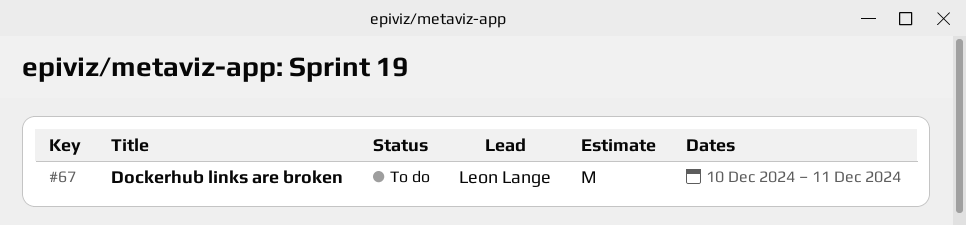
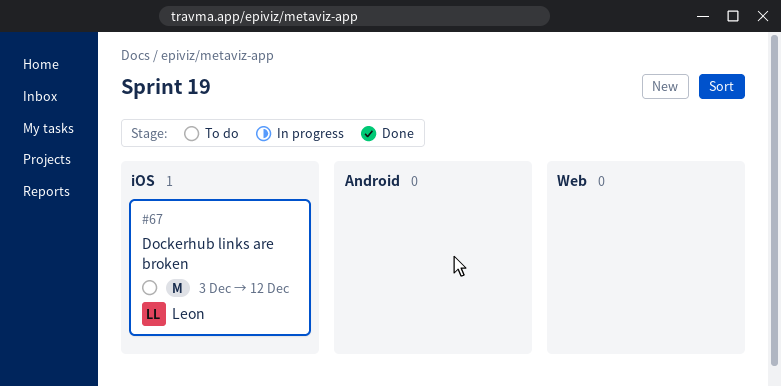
#67, start: Dec 10 -> Dec 3
#67, due: Dec 11 -> Dec 12

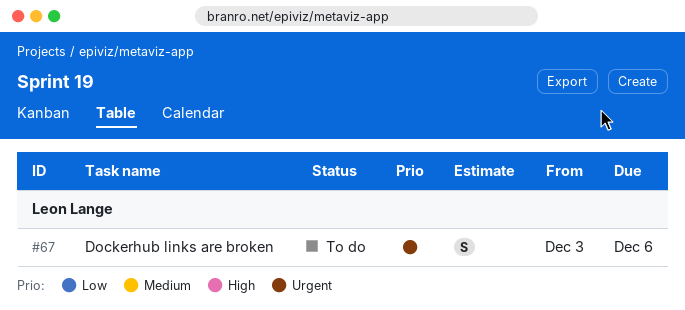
#67, estimate: M -> S
#67, due: Dec 12 -> Dec 6

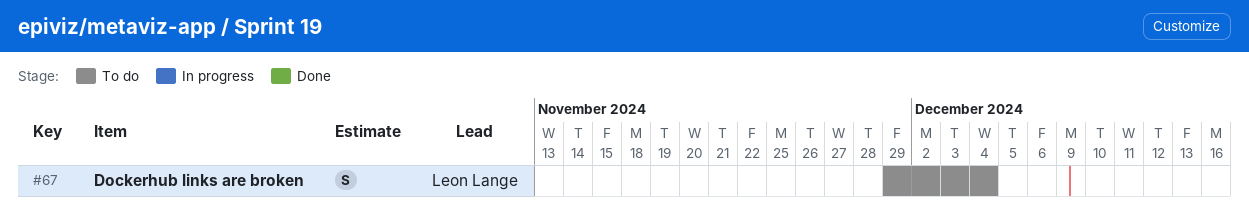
#67, start: Dec 3 -> Nov 29
#67, due: Dec 6 -> Dec 4

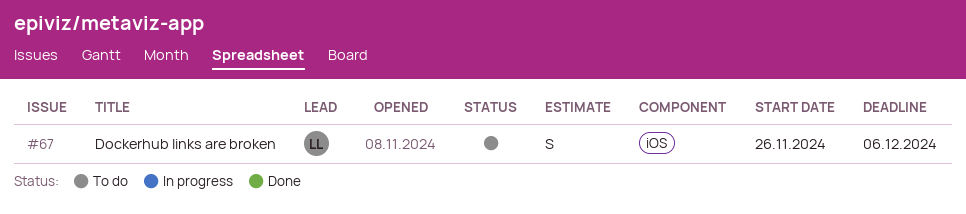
#67, start: Nov 29 -> Nov 26
#67, due: Dec 4 -> Dec 6

